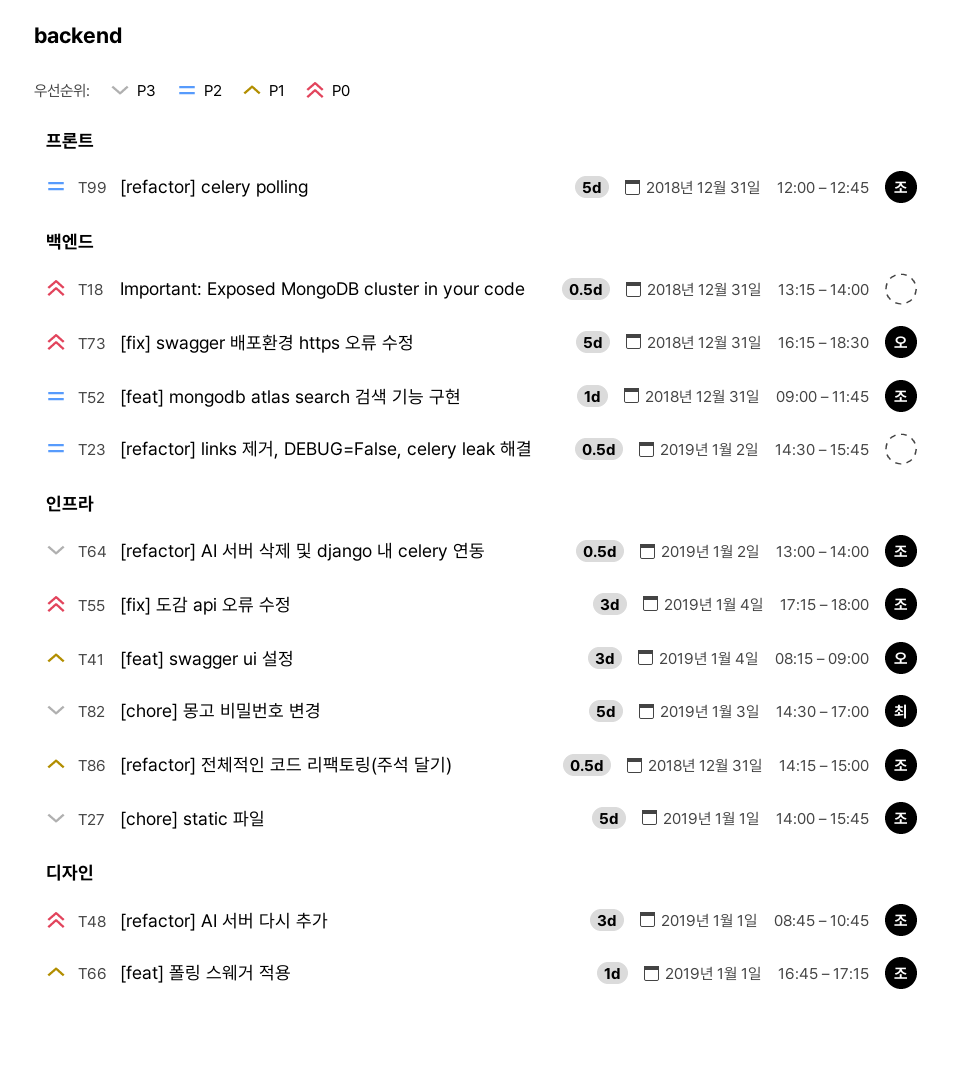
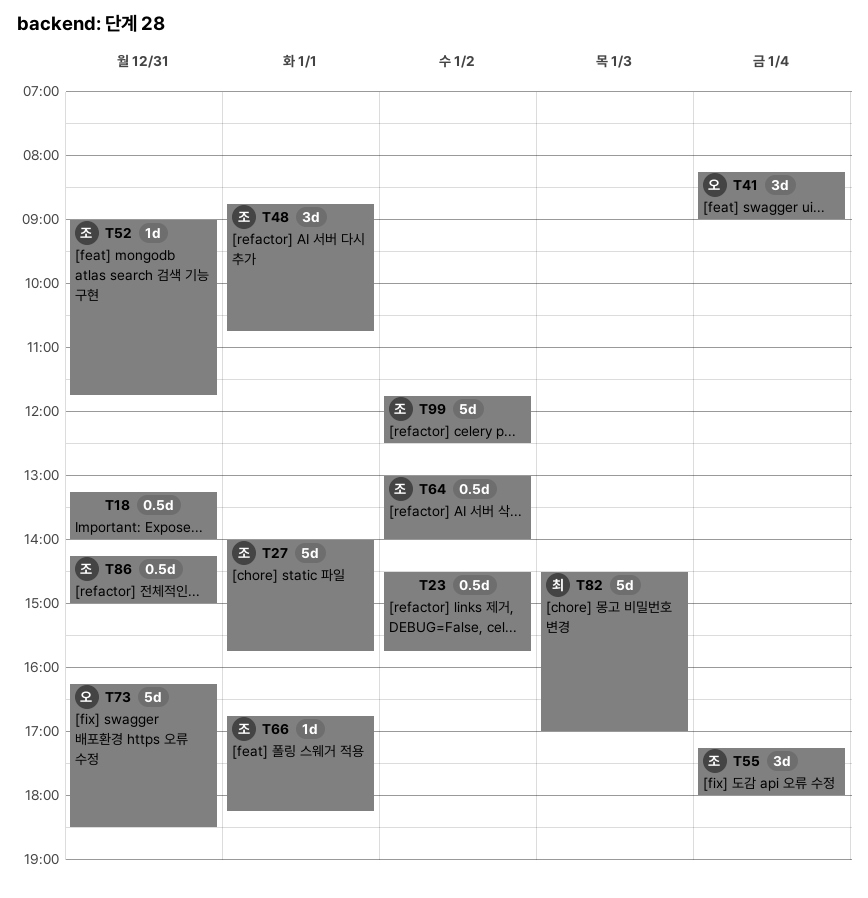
T66, ends: 17:15 -> 18:15
T99, day: Dec 31 -> Jan 2
T99, begins: 12:00 -> 11:45
T99, ends: 12:45 -> 12:30

